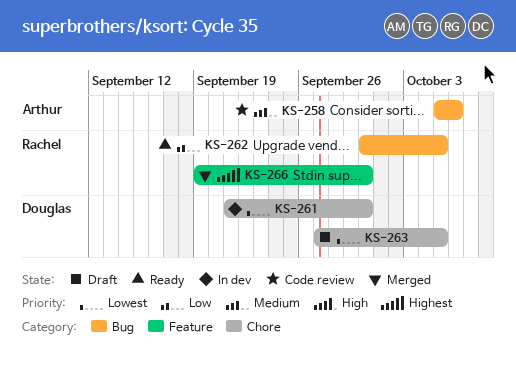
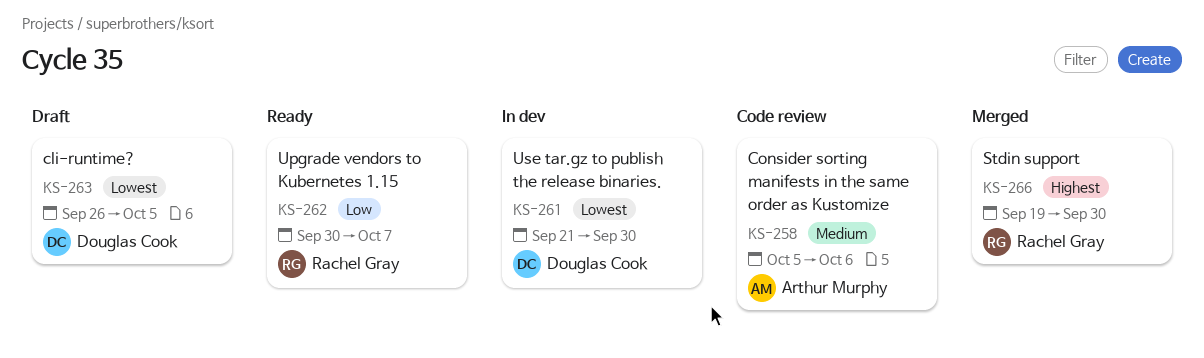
KS-262, due: Oct 5 -> Oct 7
KS-263, start: Sep 27 -> Sep 26

